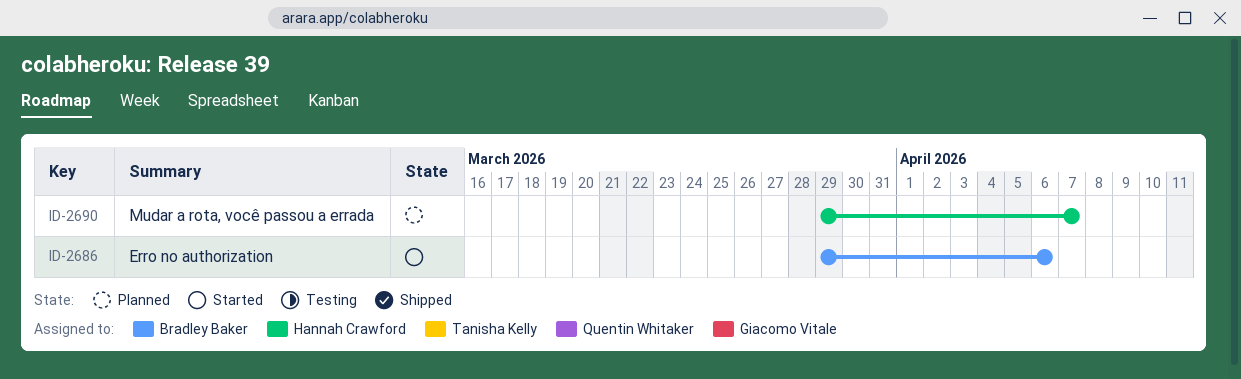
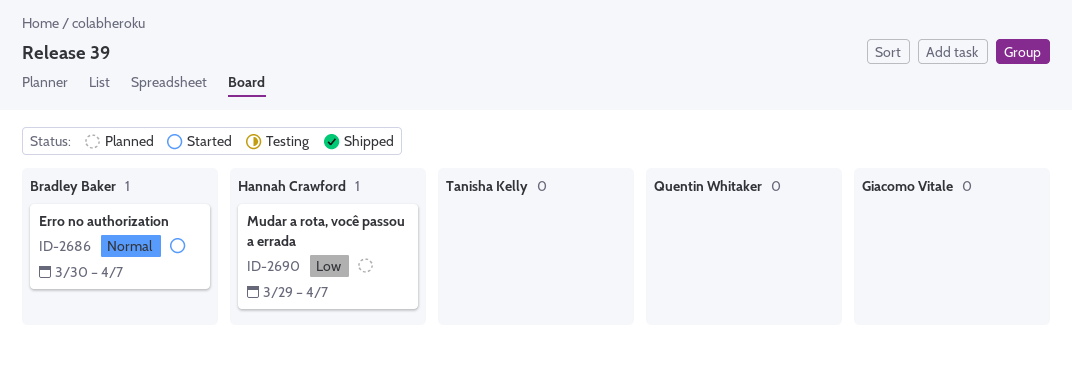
ID-2686, start: Mar 29 -> Mar 30
ID-2686, due: Apr 6 -> Apr 7

